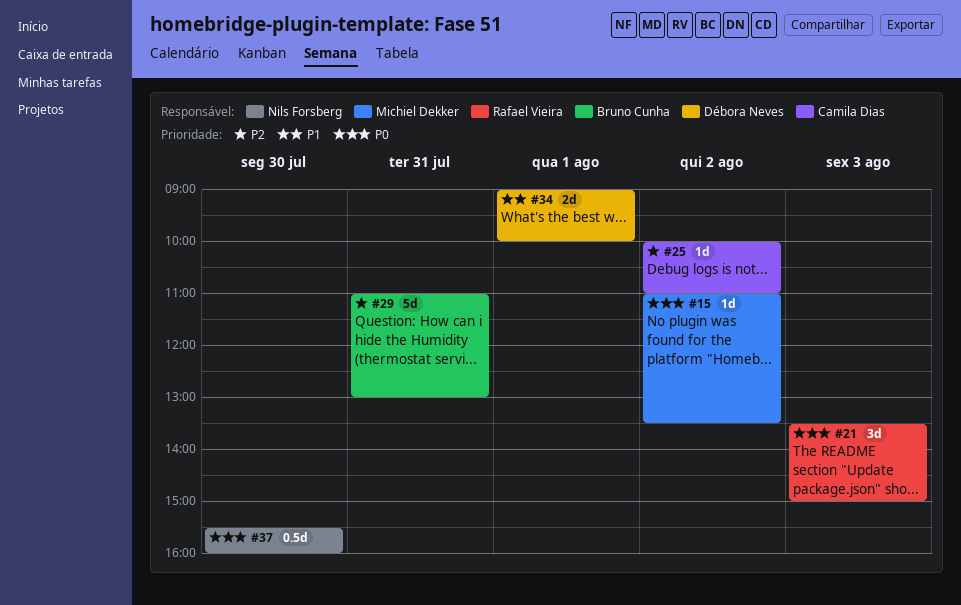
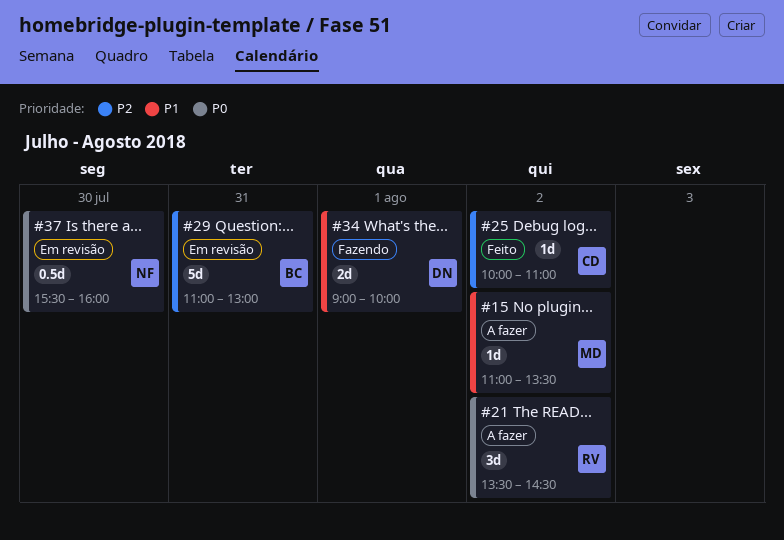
#15, priority: P0 -> P1
#21, day: Aug 3 -> Aug 2
#21, ends: 15:00 -> 14:30

